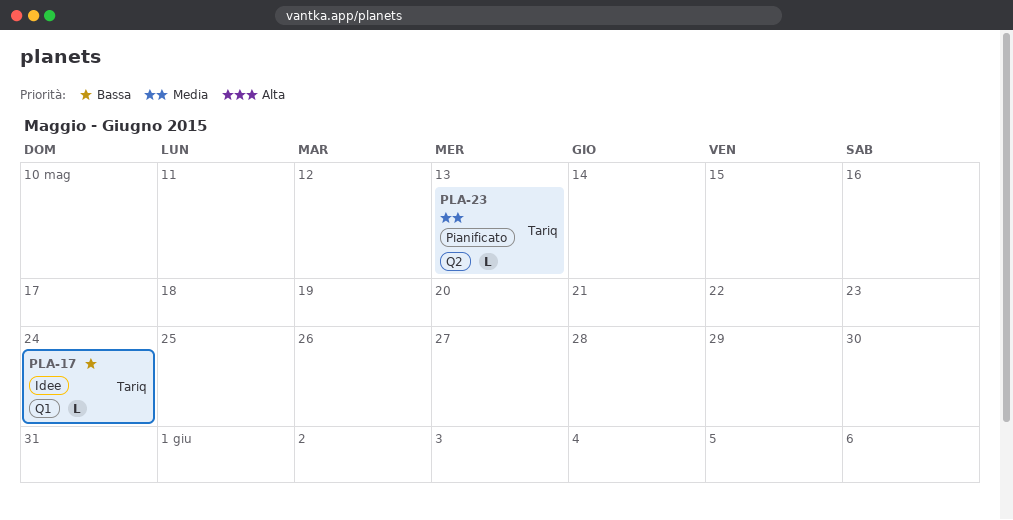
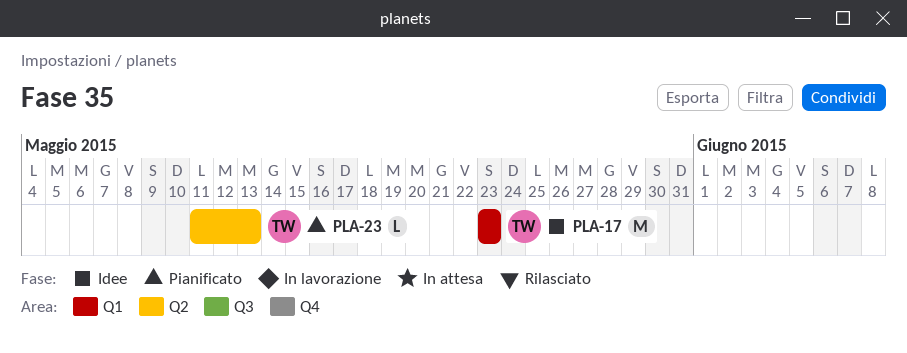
PLA-17, estimate: L -> M
PLA-17, due: May 24 -> May 23

